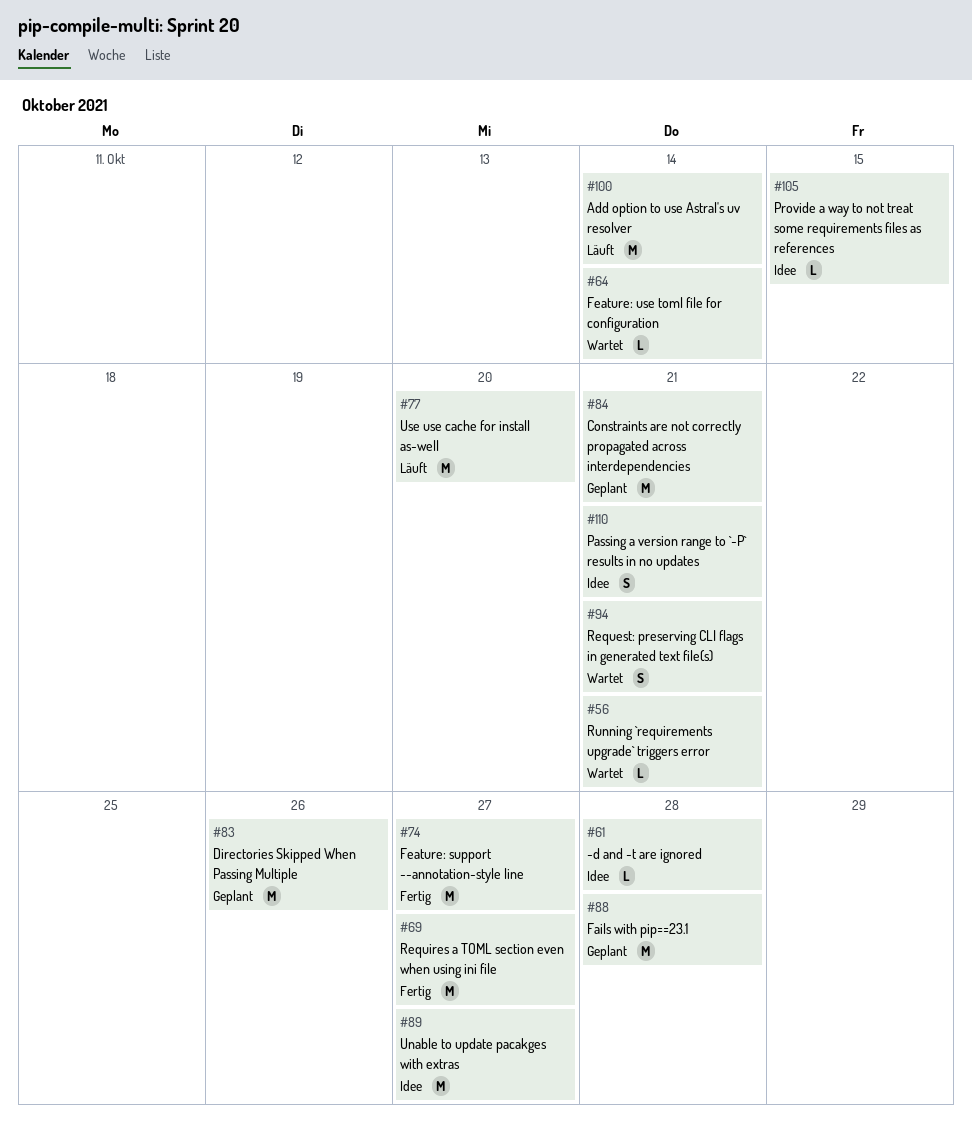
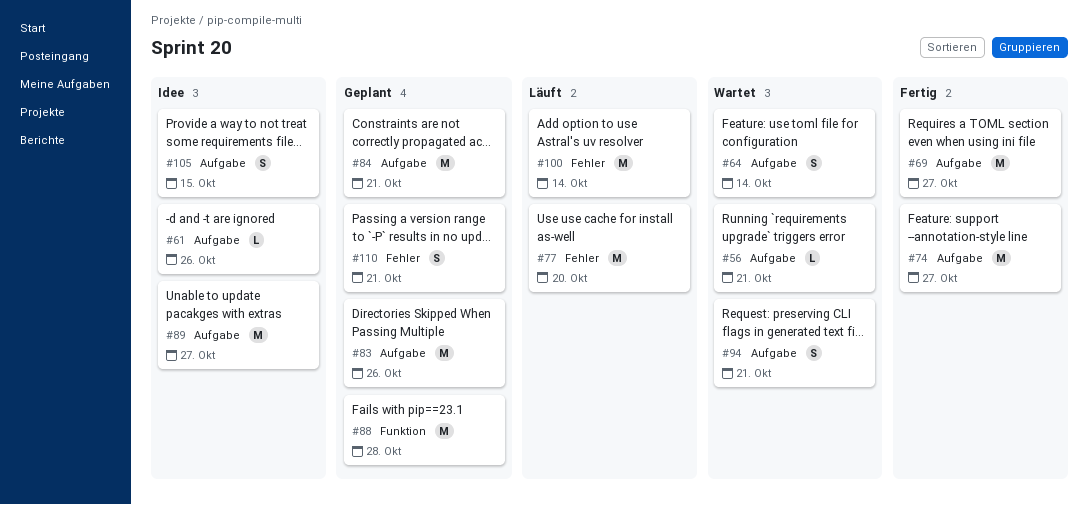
#61, due: Oct 28 -> Oct 26
#64, estimate: L -> S
#105, estimate: L -> S
#110, status: Idee -> Geplant

